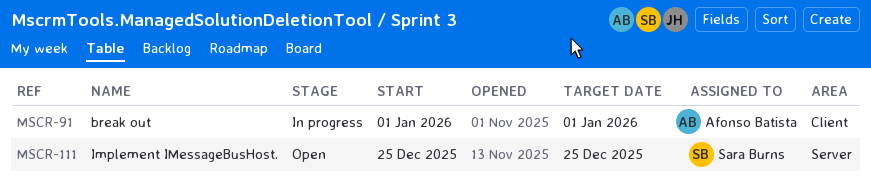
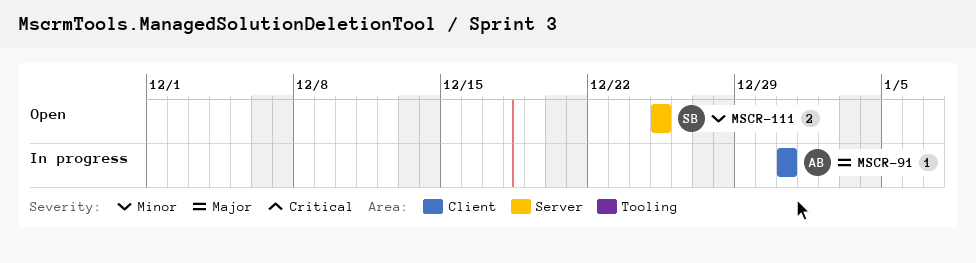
MSCR-91, start: Jan 1 -> Dec 31
MSCR-91, due: Jan 1 -> Dec 31

